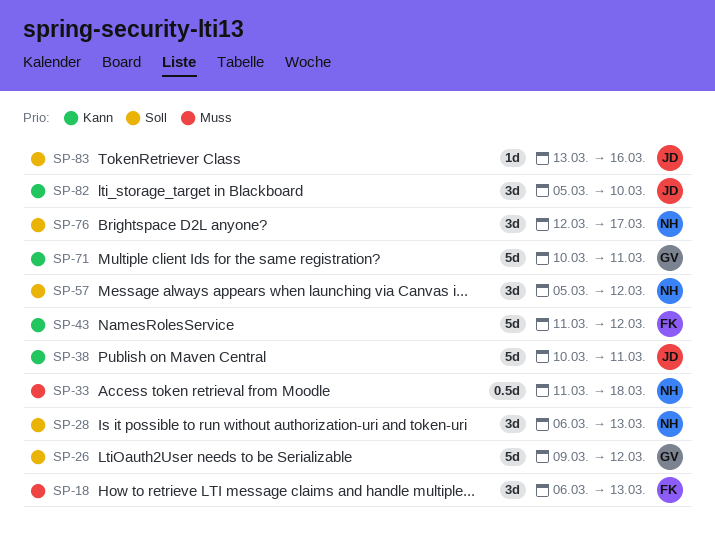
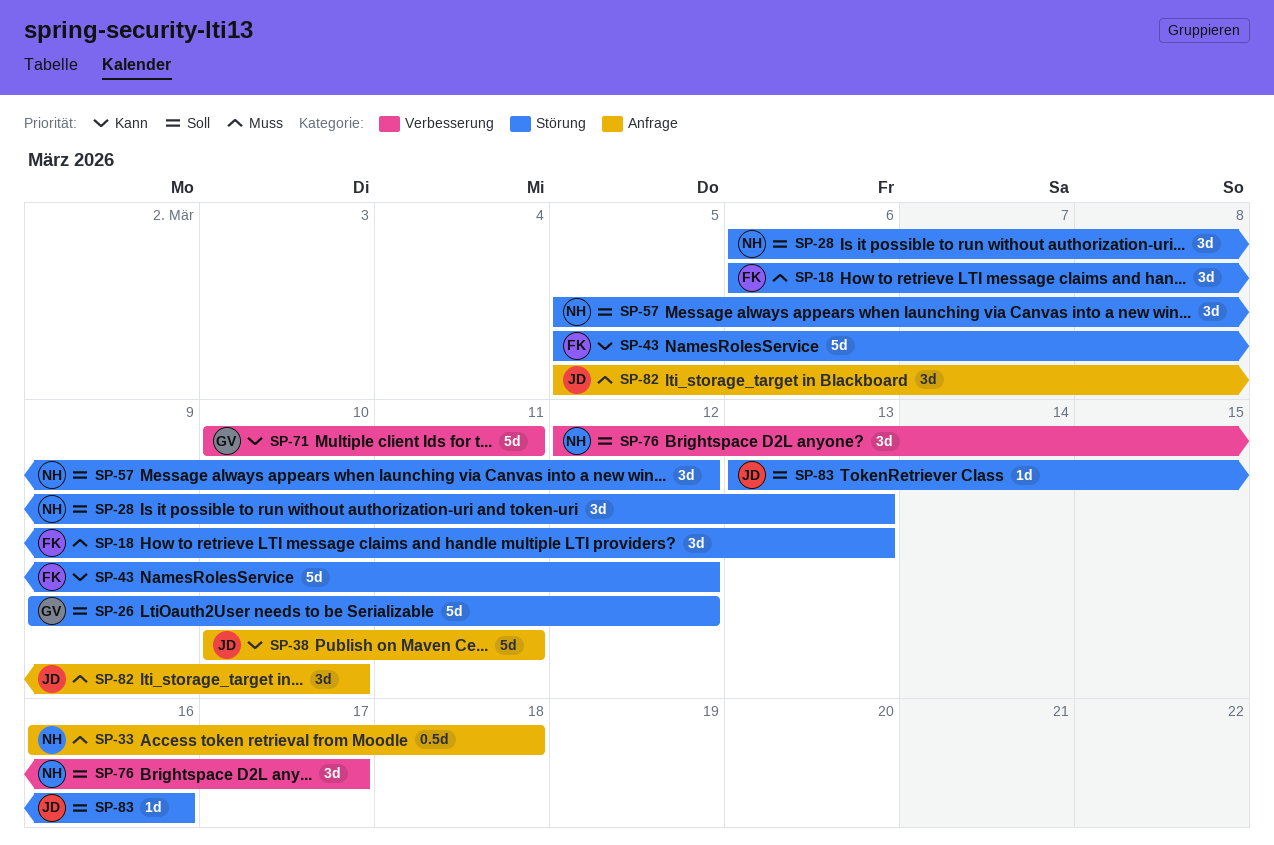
SP-33, start: Mar 11 -> Mar 16
SP-43, start: Mar 11 -> Mar 5
SP-82, priority: Kann -> Muss

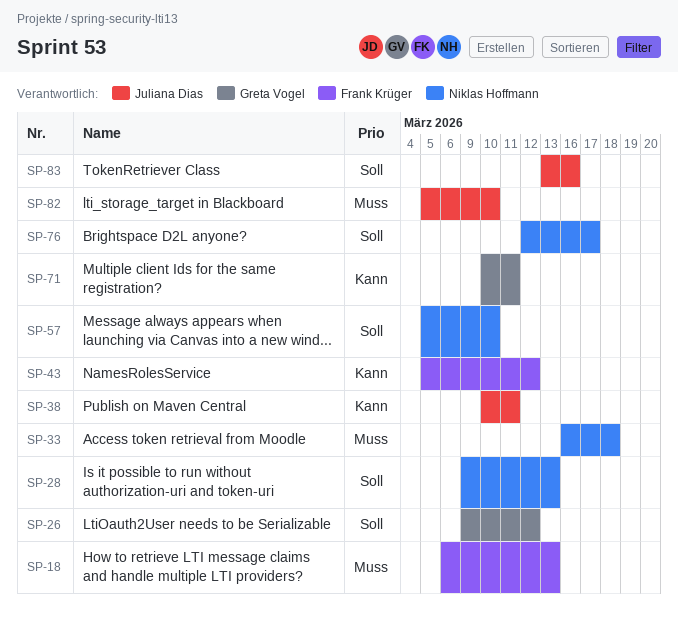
SP-28, start: Mar 6 -> Mar 9
SP-57, due: Mar 12 -> Mar 10

